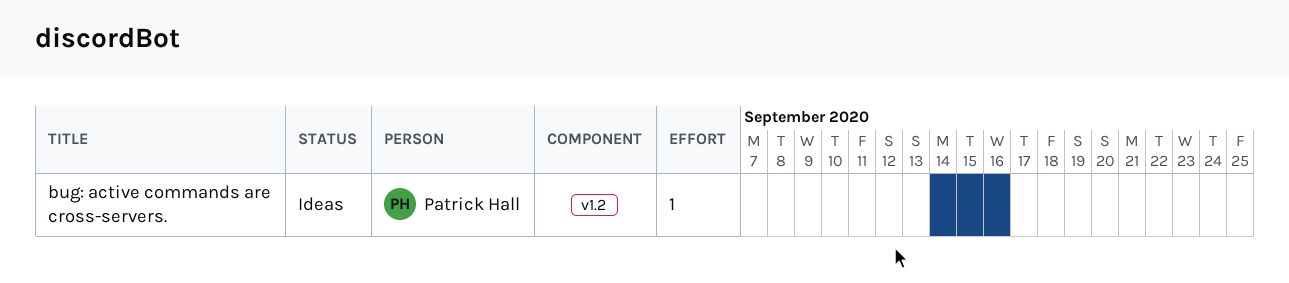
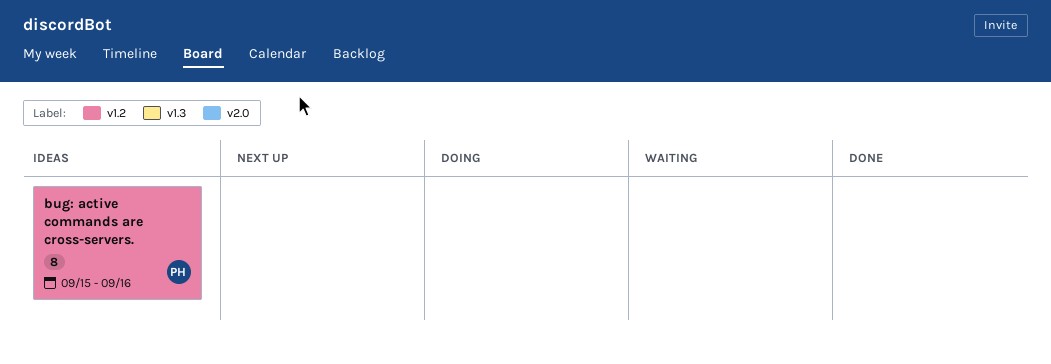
bug: active commands are cross-servers., estimate: 1 -> 8
bug: active commands are cross-servers., start: Sep 14 -> Sep 15

